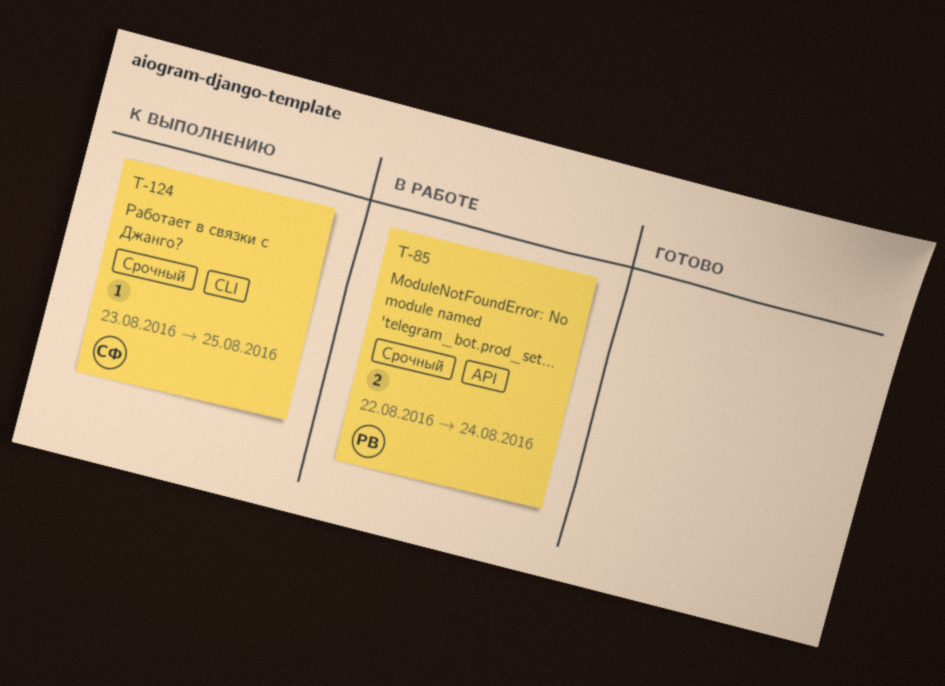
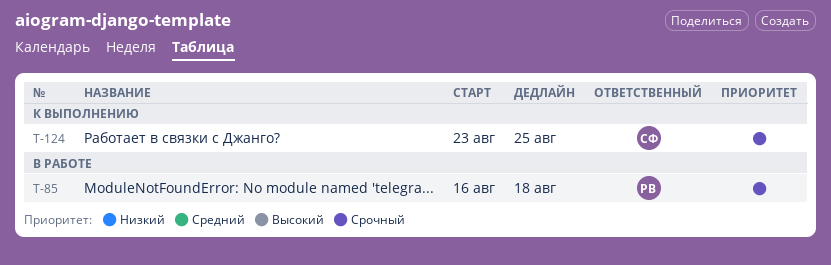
T-85, start: Aug 22 -> Aug 16
T-85, due: Aug 24 -> Aug 18

